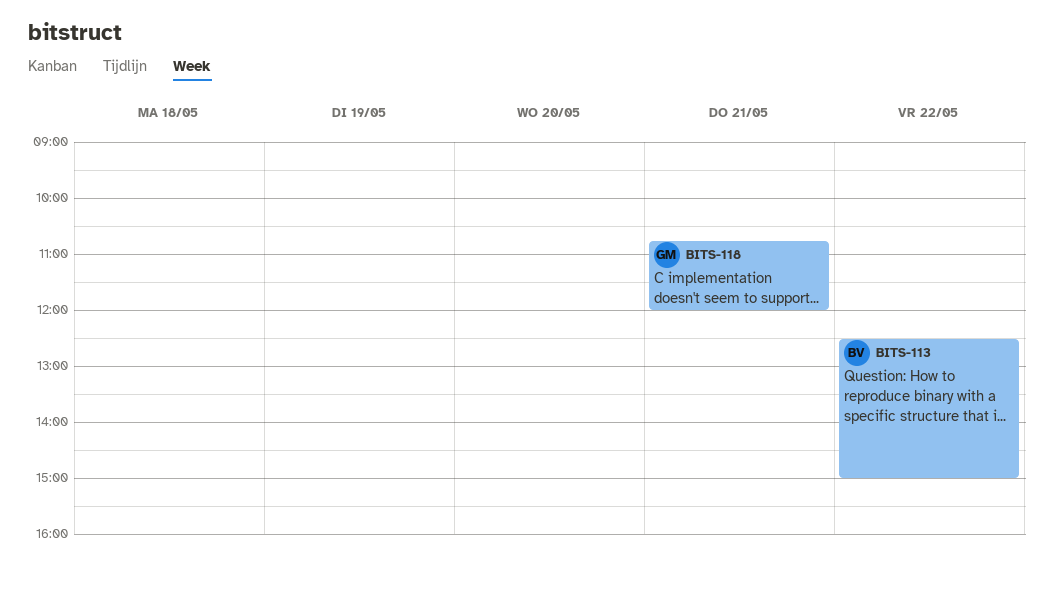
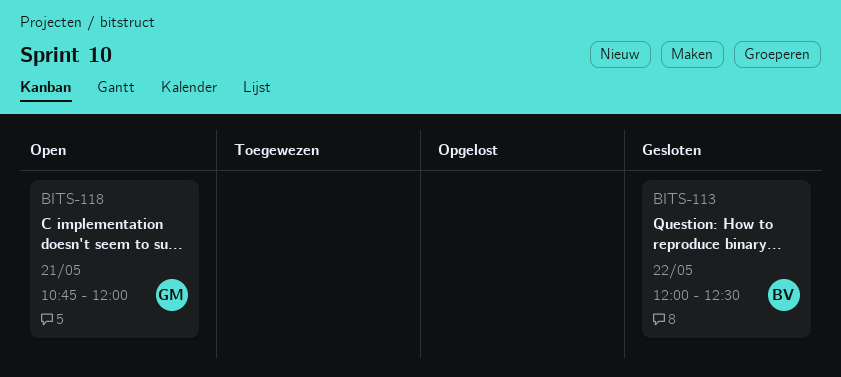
BITS-113, begins: 12:30 -> 12:00
BITS-113, ends: 15:00 -> 12:30

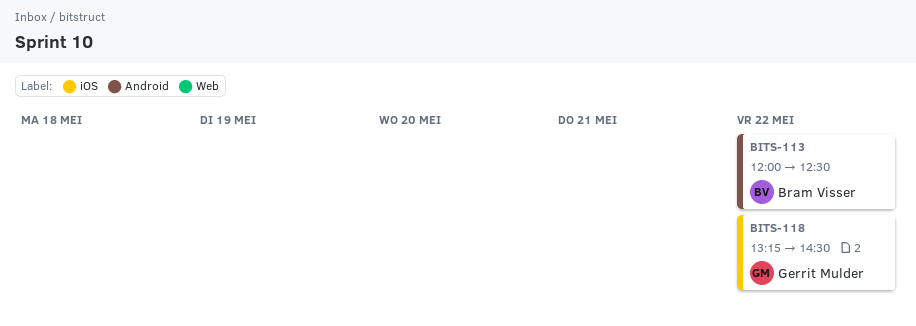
BITS-118, day: May 21 -> May 22
BITS-118, begins: 10:45 -> 13:15
BITS-118, ends: 12:00 -> 14:30

